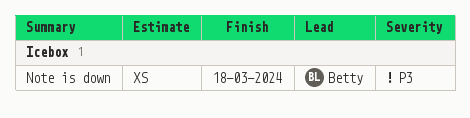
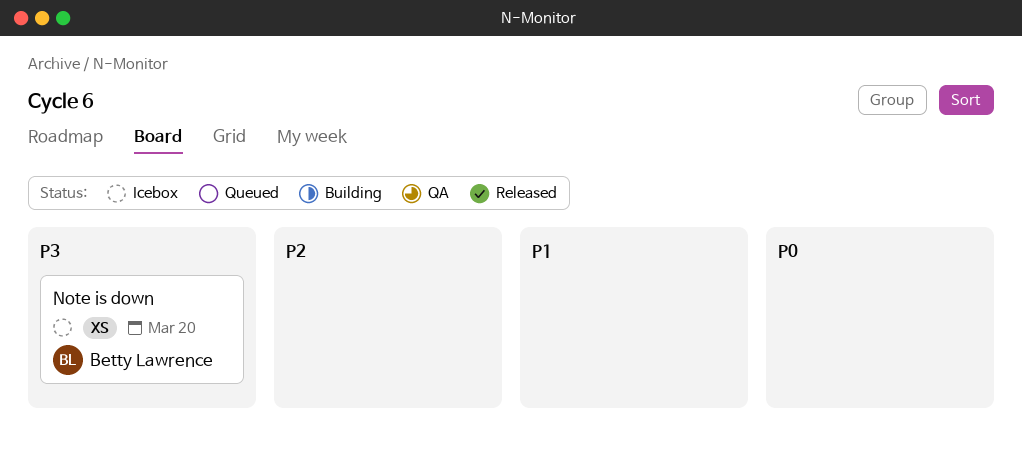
Note is down, due: Mar 18 -> Mar 20

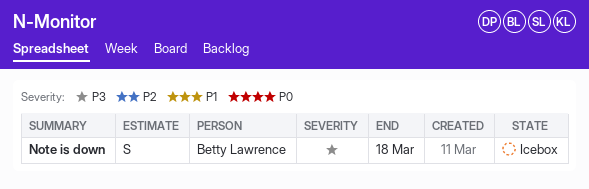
Note is down, estimate: XS -> S
Note is down, due: Mar 20 -> Mar 18

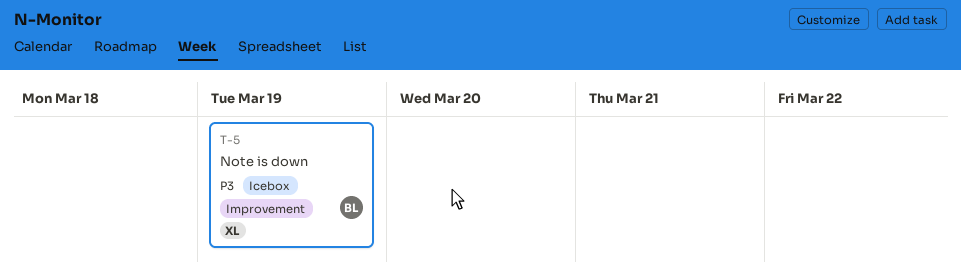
Note is down, estimate: S -> XL
Note is down, due: Mar 18 -> Mar 19

